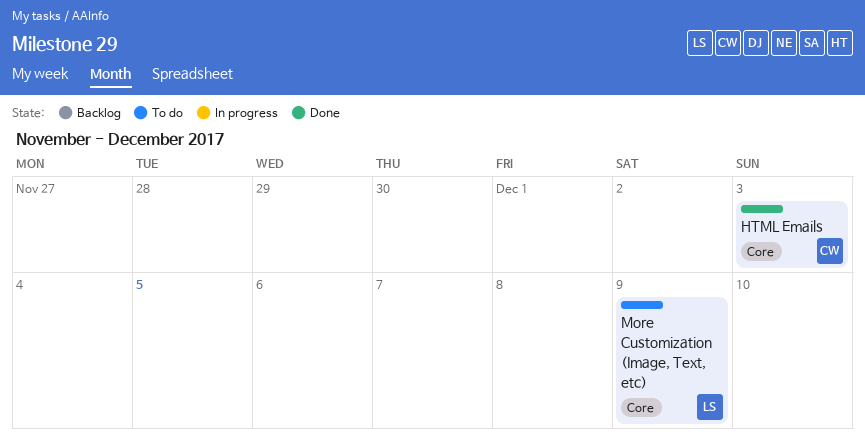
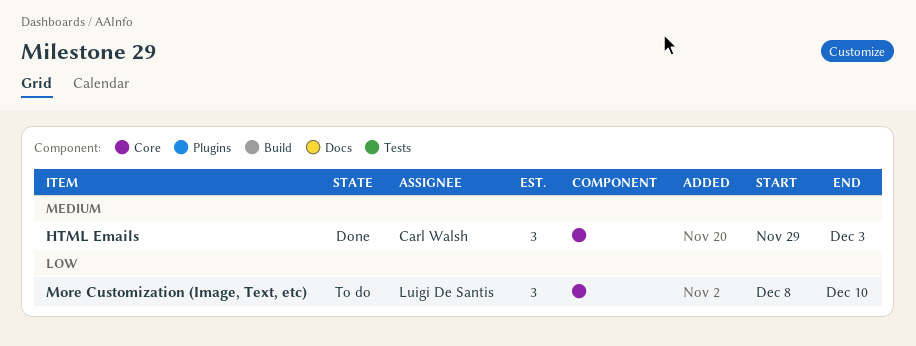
More Customization (Image, Text, etc), due: Dec 9 -> Dec 10

